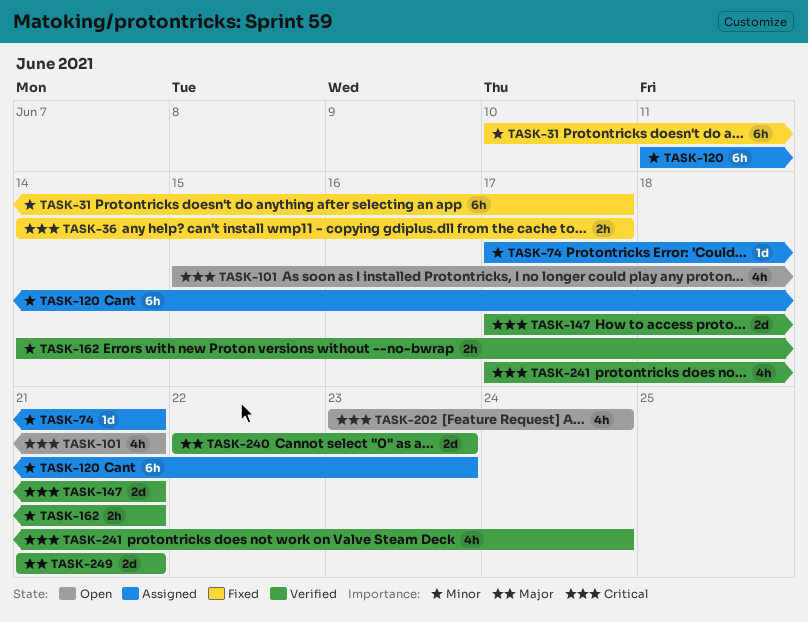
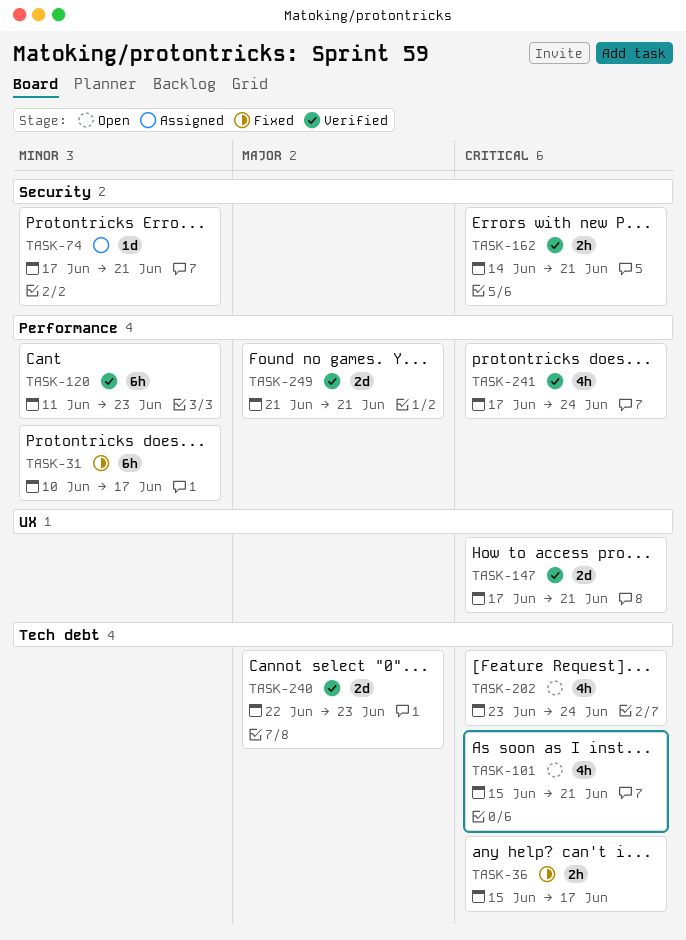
TASK-36, start: Jun 14 -> Jun 15
TASK-120, status: Assigned -> Verified
TASK-162, priority: Minor -> Critical

